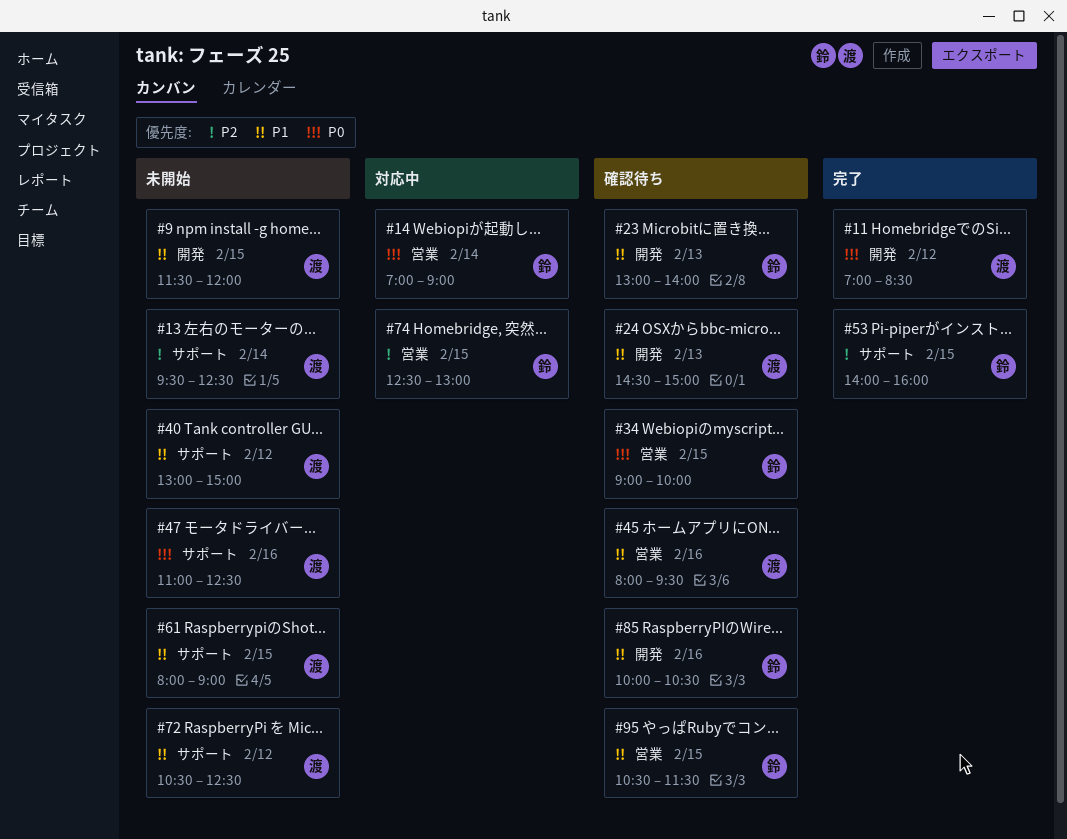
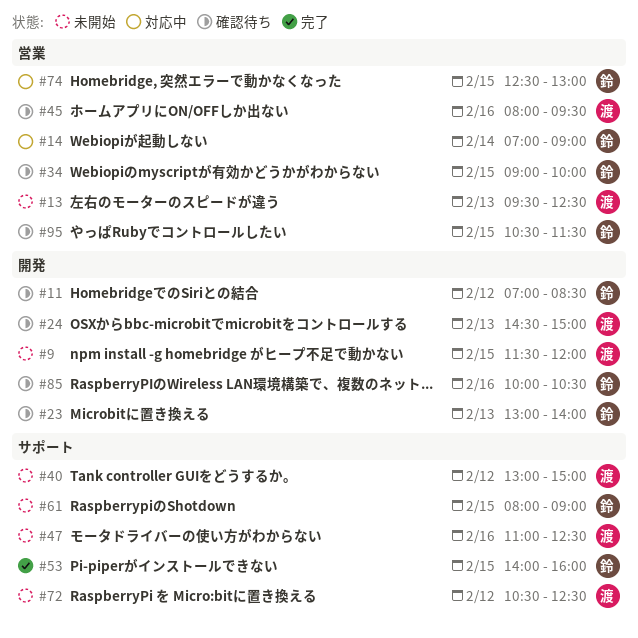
#11, status: 完了 -> 確認待ち
#11, owner: 渡 -> 鈴
#13, label: サポート -> 営業
#13, day: Feb 14 -> Feb 13
#61, owner: 渡 -> 鈴

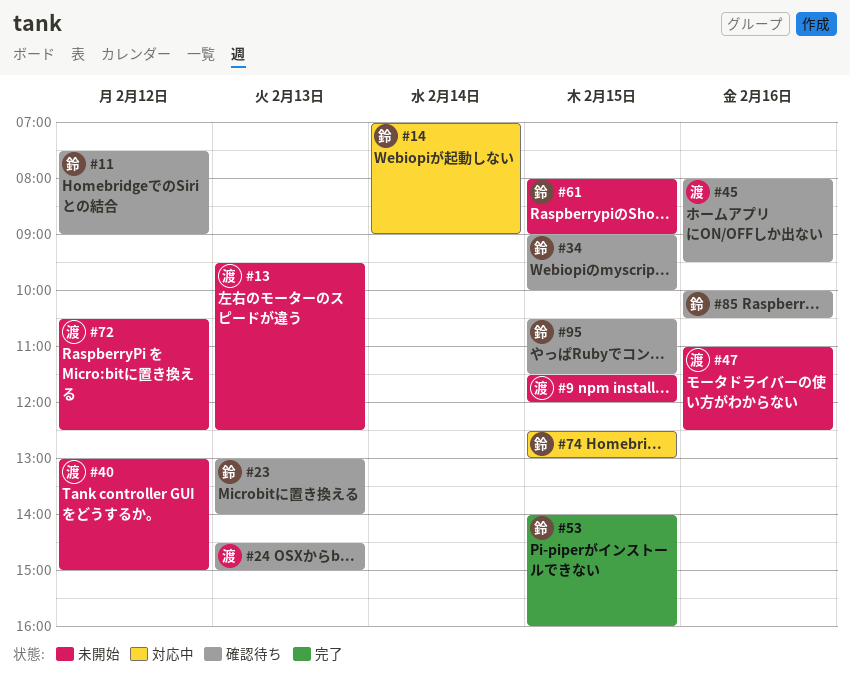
#11, begins: 07:00 -> 07:30
#11, ends: 08:30 -> 09:00

